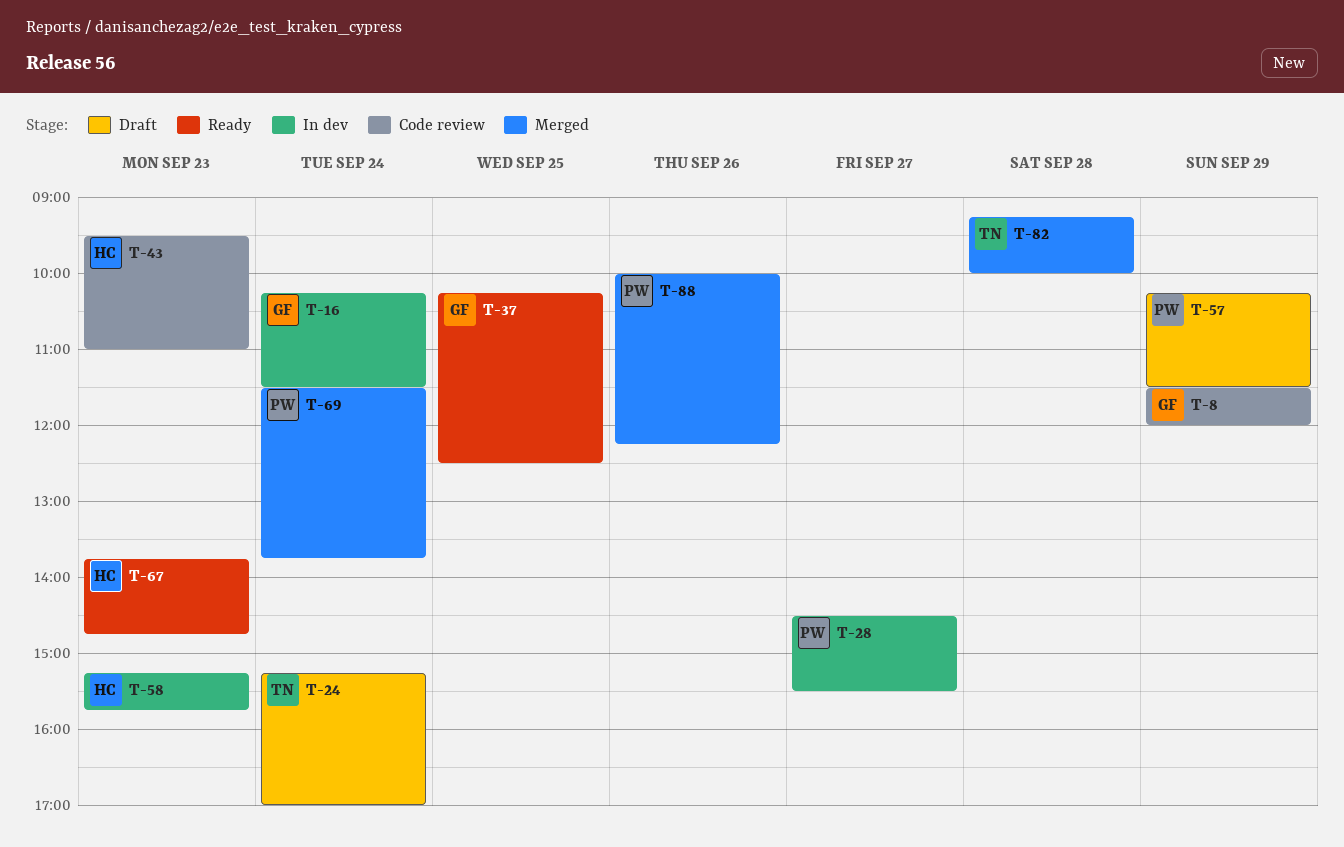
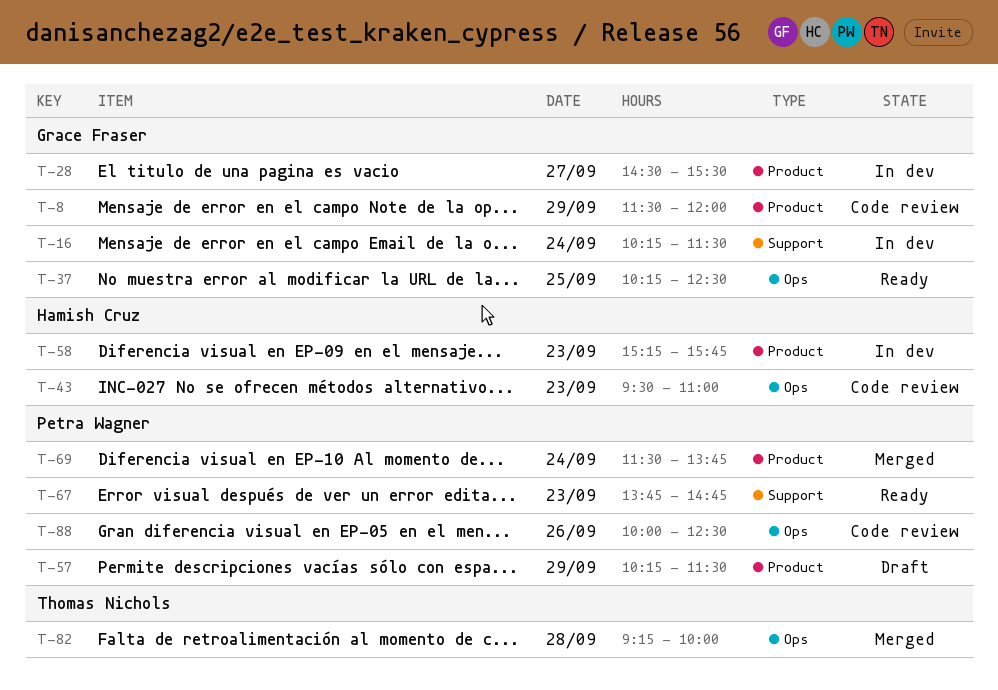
T-24: present -> none
T-28, owner: Petra Wagner -> Grace Fraser
T-67, owner: Hamish Cruz -> Petra Wagner
T-88, status: Merged -> Code review
T-88, ends: 12:15 -> 12:30

